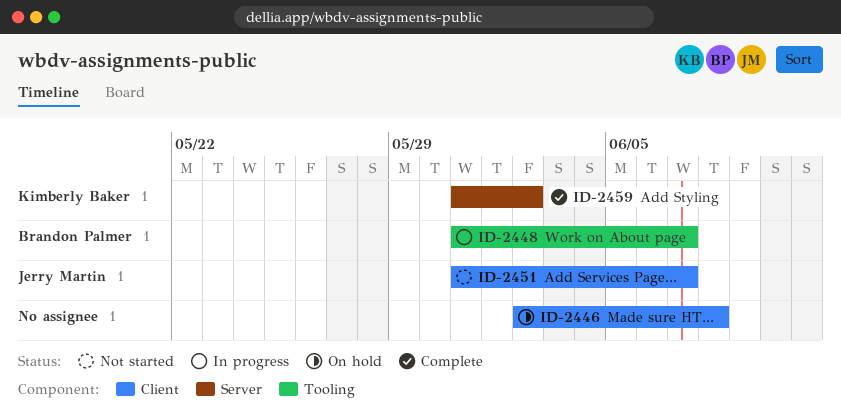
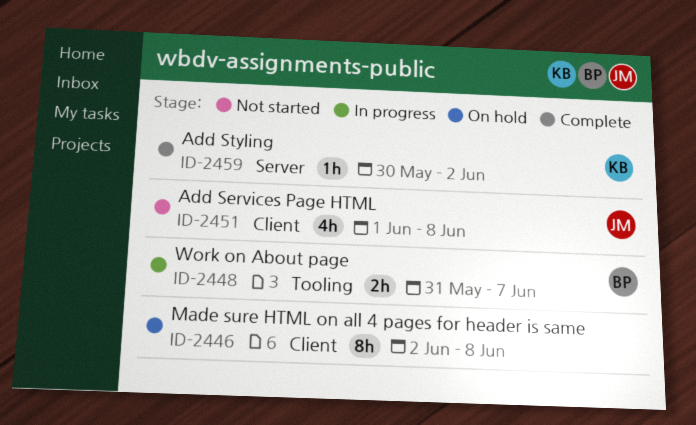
ID-2451, start: May 31 -> Jun 1
ID-2451, due: Jun 7 -> Jun 8
ID-2459, start: May 31 -> May 30

